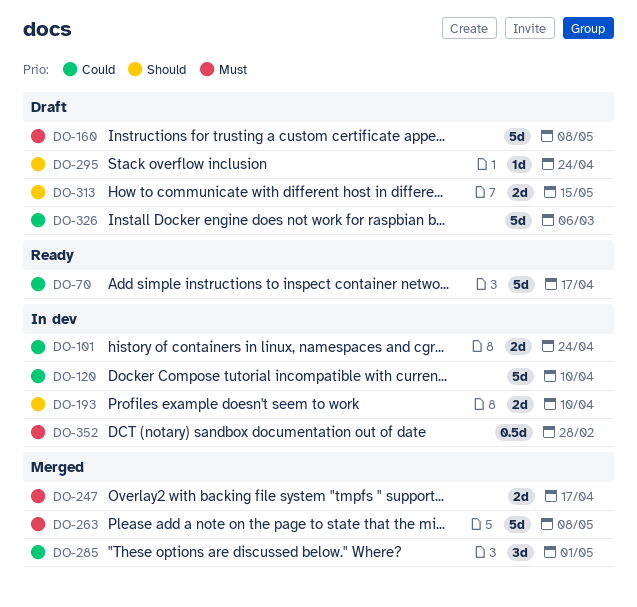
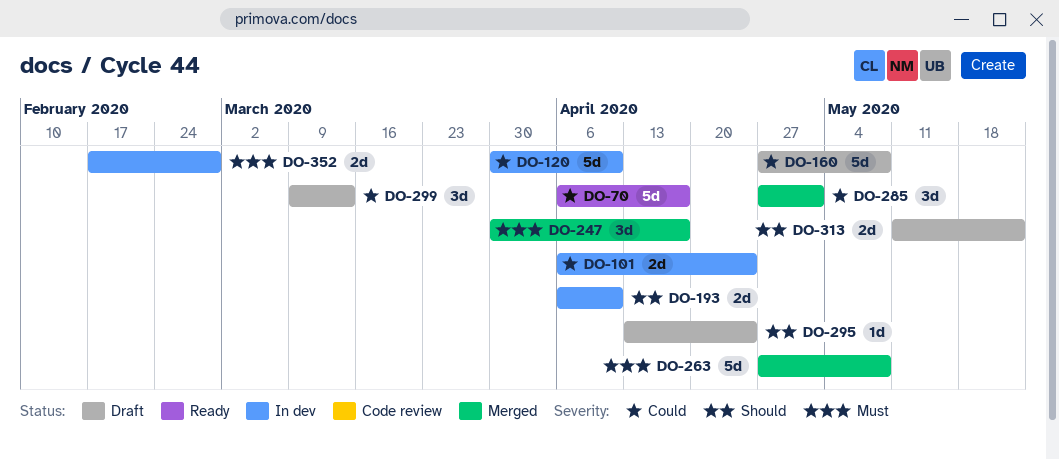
DO-160, priority: Must -> Could
DO-247, estimate: 2d -> 3d
DO-299: none -> present
DO-313, due: May 15 -> May 22
DO-326: present -> none
DO-352, estimate: 0.5d -> 2d

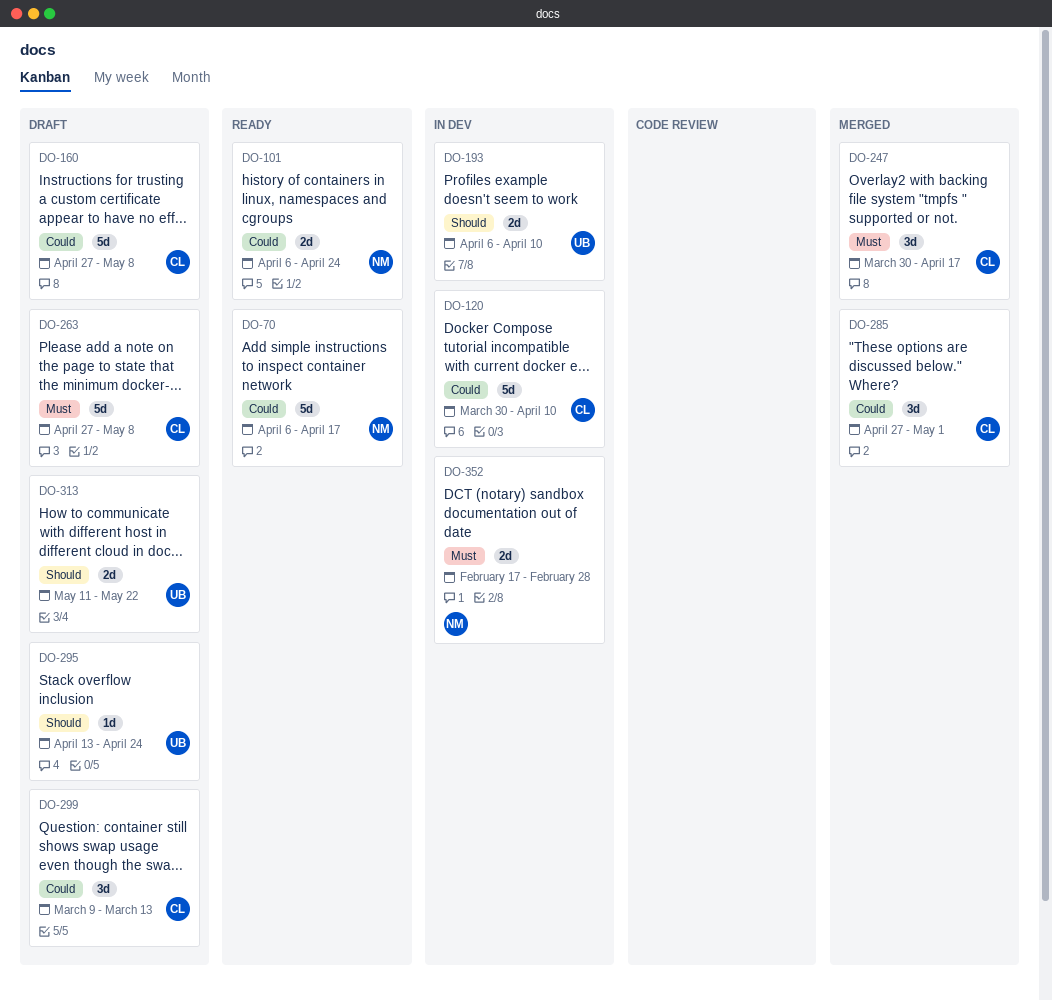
DO-101, status: In dev -> Ready
DO-263, status: Merged -> Draft

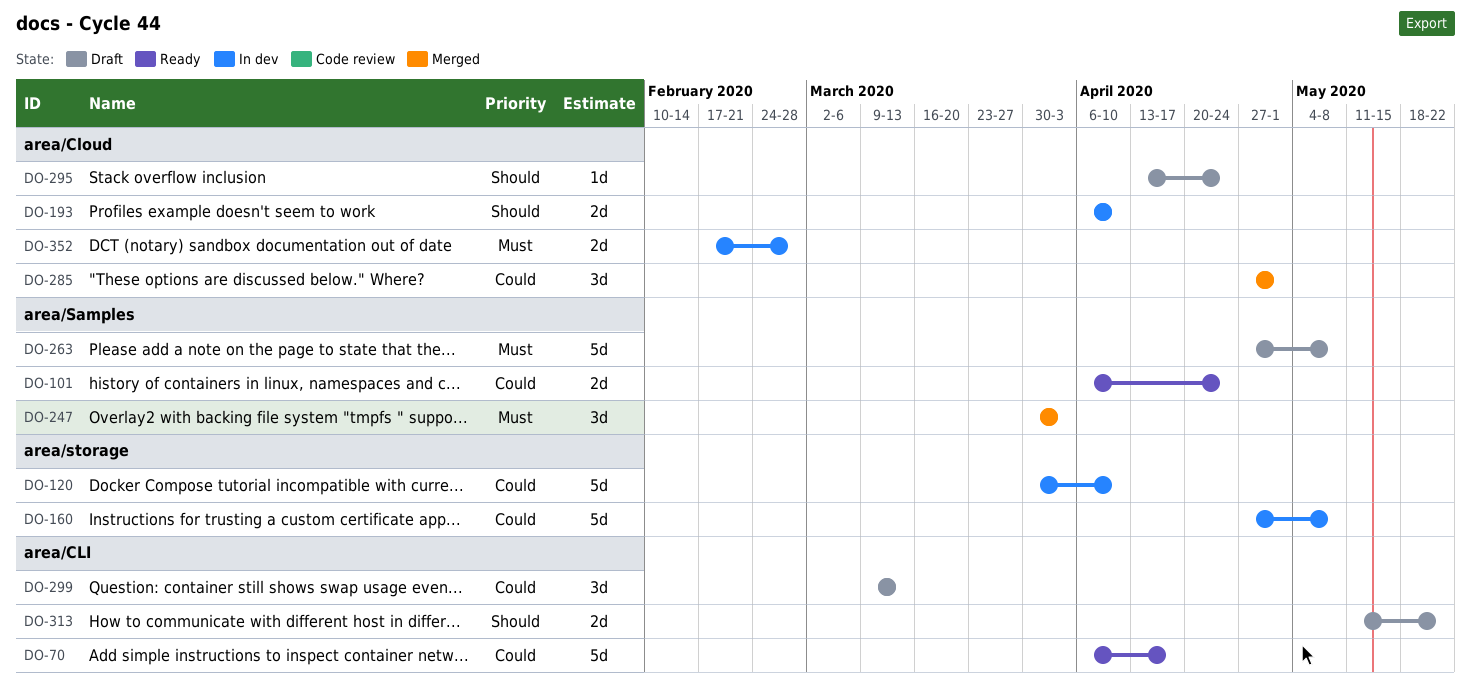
DO-160, status: Draft -> In dev
DO-247, due: Apr 17 -> Apr 3

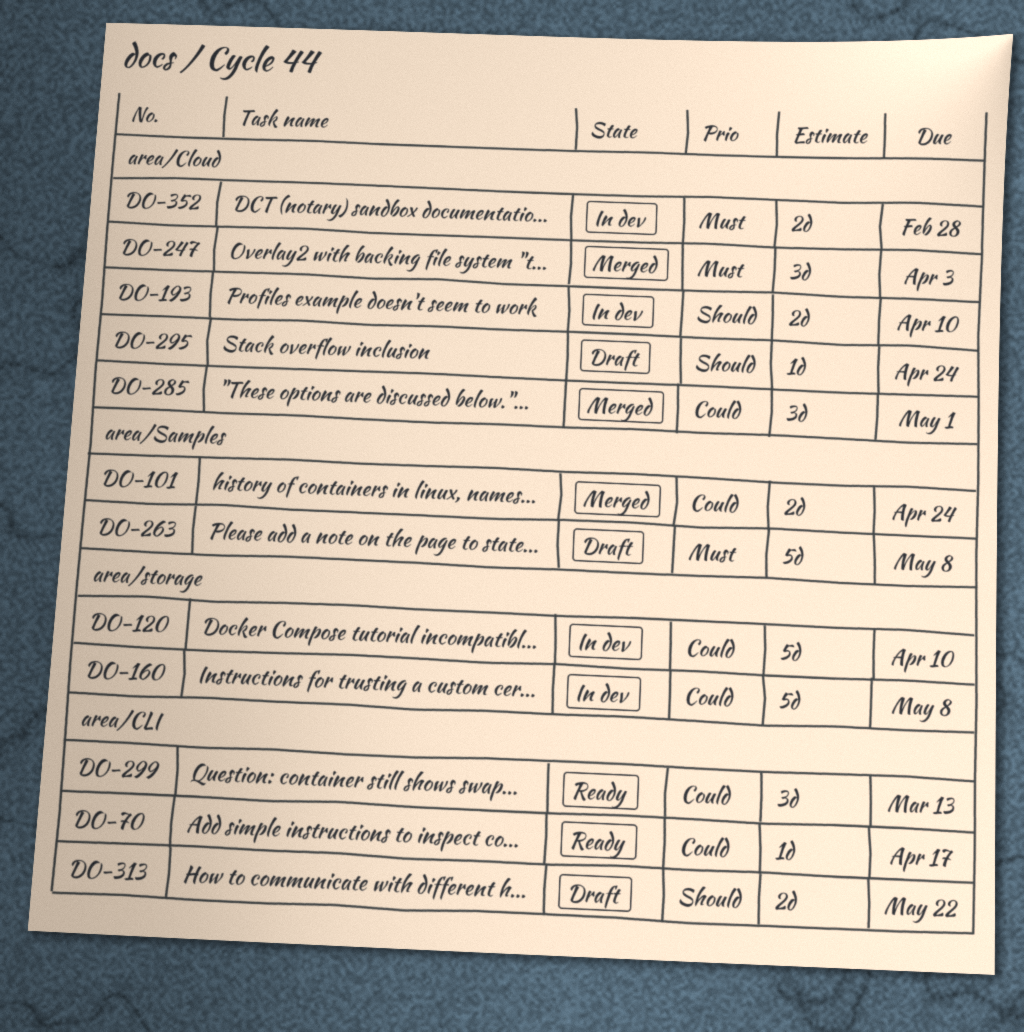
DO-70, estimate: 5d -> 1d
DO-101, status: Ready -> Merged
DO-247, label: area/Samples -> area/Cloud
DO-299, status: Draft -> Ready

